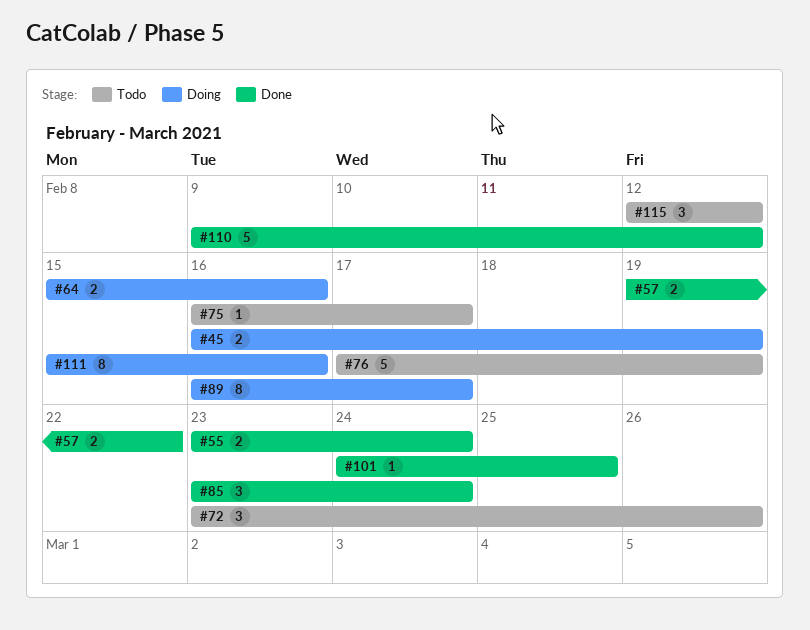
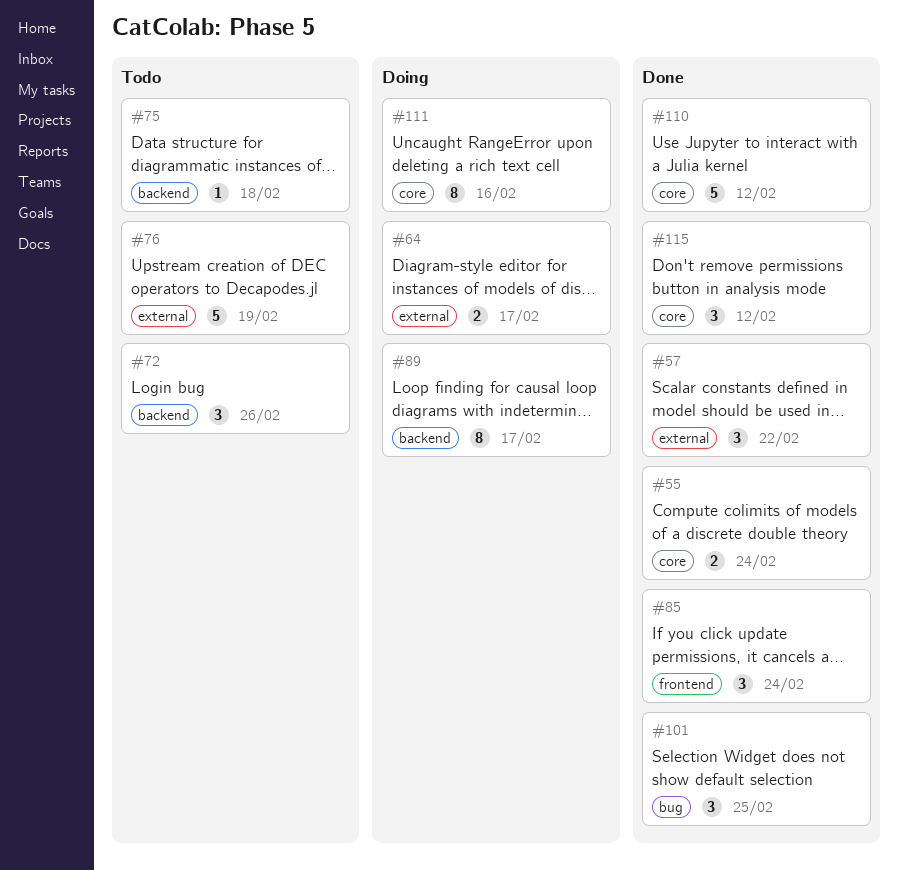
#45: present -> none
#57, estimate: 2 -> 3
#64, due: Feb 16 -> Feb 17
#75, due: Feb 17 -> Feb 18
#101, estimate: 1 -> 3
#115, status: Todo -> Done

